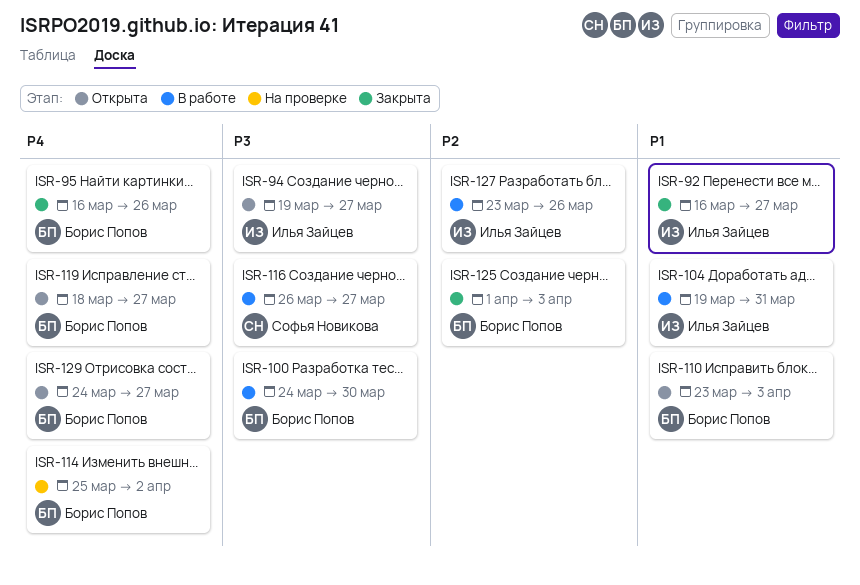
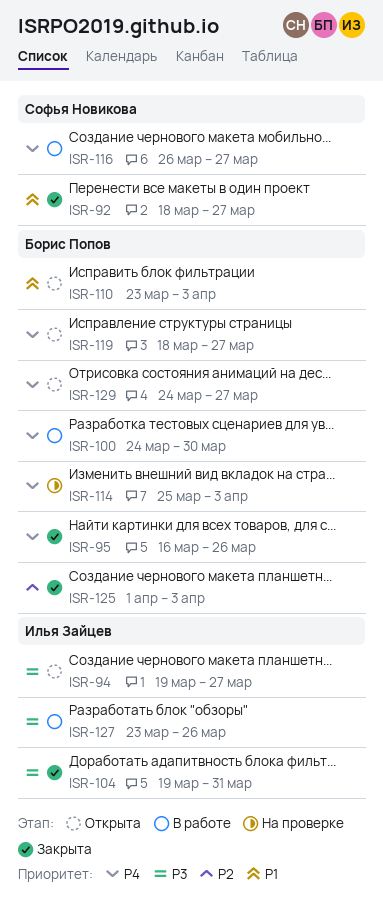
ISR-92, owner: Илья Зайцев -> Софья Новикова
ISR-92, start: Mar 16 -> Mar 18
ISR-100, priority: P3 -> P4
ISR-104, status: В работе -> Закрыта
ISR-104, priority: P1 -> P3
ISR-114, due: Apr 2 -> Apr 3
ISR-116, priority: P3 -> P4
ISR-127, priority: P2 -> P3

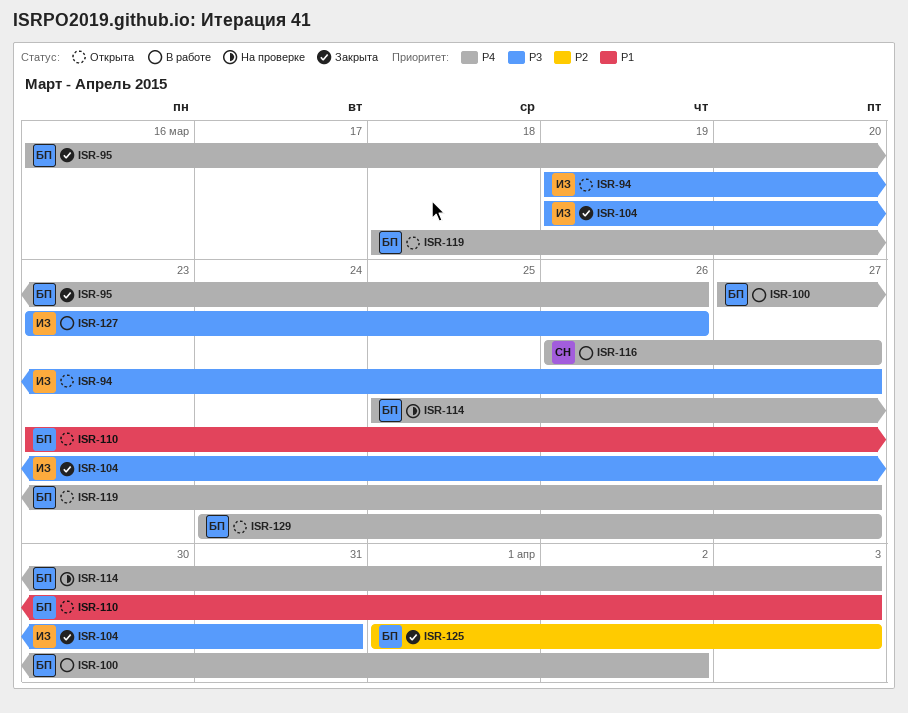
ISR-92: present -> none
ISR-100, start: Mar 24 -> Mar 27
ISR-100, due: Mar 30 -> Apr 2

